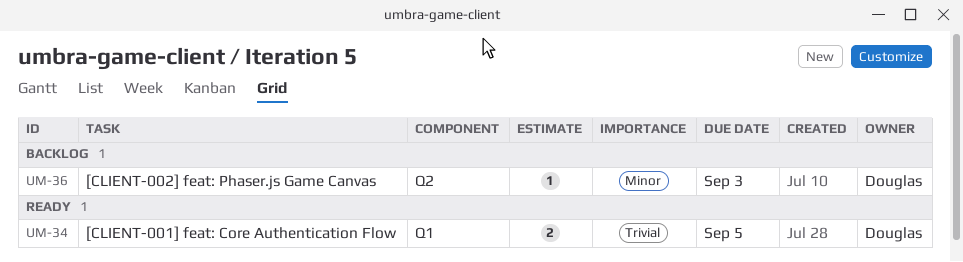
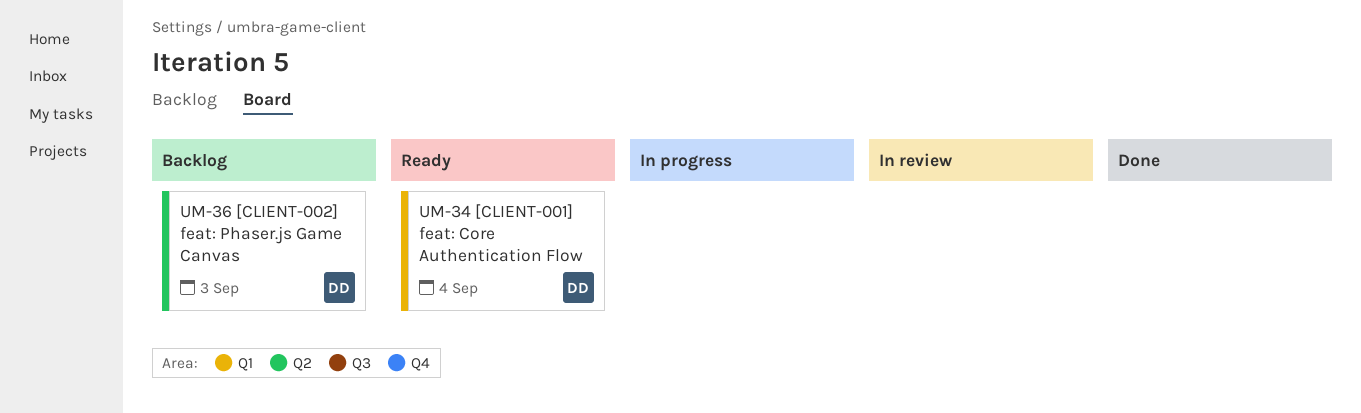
UM-34, due: Sep 5 -> Sep 4

